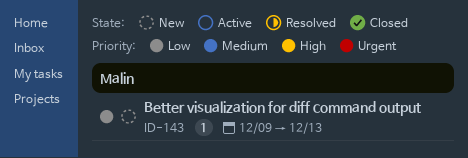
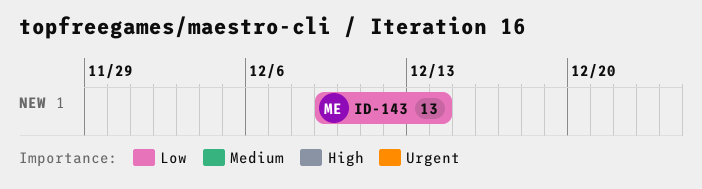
ID-143, estimate: 1 -> 13
ID-143, due: Dec 13 -> Dec 14

